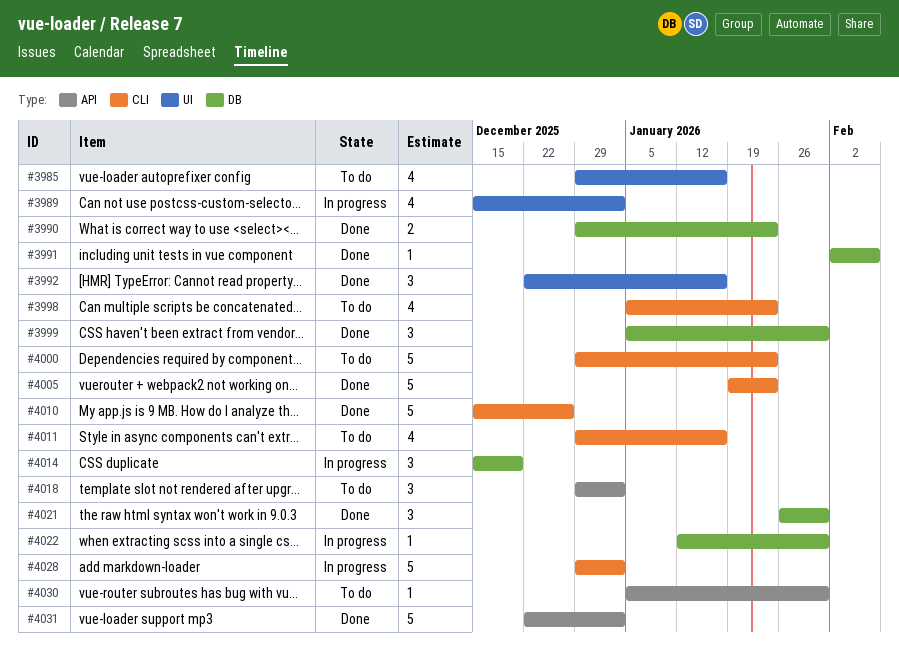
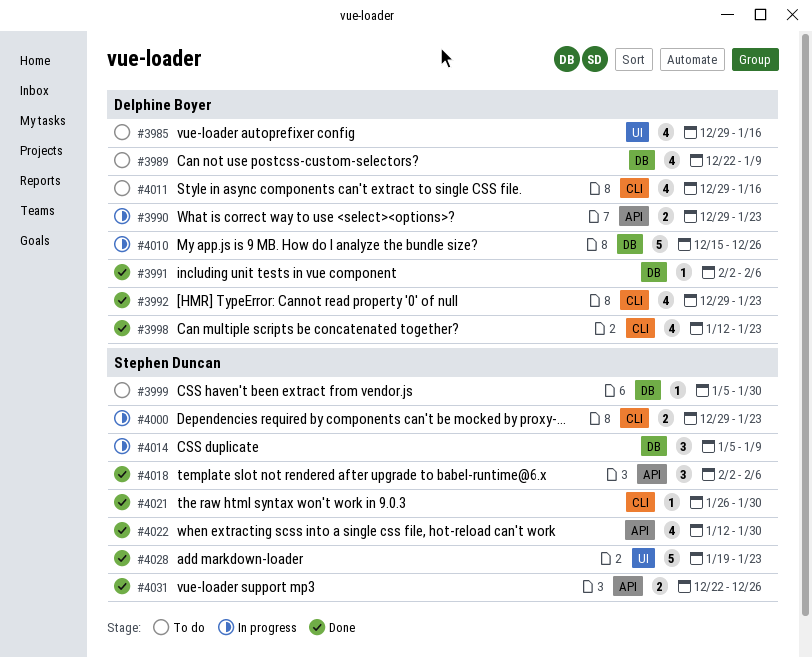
#3989, status: In progress -> To do
#3989, label: UI -> DB
#3989, start: Dec 15 -> Dec 22
#3989, due: Jan 2 -> Jan 9
#3990, status: Done -> In progress
#3990, label: DB -> API
#3992, label: UI -> CLI
#3992, estimate: 3 -> 4
#3992, start: Dec 22 -> Dec 29
#3992, due: Jan 16 -> Jan 23
#3998, status: To do -> Done
#3998, start: Jan 5 -> Jan 12
#3999, status: Done -> To do
#3999, estimate: 3 -> 1
#4000, status: To do -> In progress
#4000, estimate: 5 -> 2
#4005: present -> none
#4010, status: Done -> In progress
#4010, label: CLI -> DB
#4014, start: Dec 15 -> Jan 5
#4014, due: Dec 19 -> Jan 9
#4018, status: To do -> Done
#4018, start: Dec 29 -> Feb 2
#4018, due: Jan 2 -> Feb 6
#4021, label: DB -> CLI
#4021, estimate: 3 -> 1
#4022, status: In progress -> Done
#4022, label: DB -> API
#4022, estimate: 1 -> 4
#4028, status: In progress -> Done
#4028, label: CLI -> UI
#4028, start: Dec 29 -> Jan 19
#4028, due: Jan 2 -> Jan 23
#4030: present -> none
#4031, estimate: 5 -> 2
#4031, due: Jan 2 -> Dec 26

